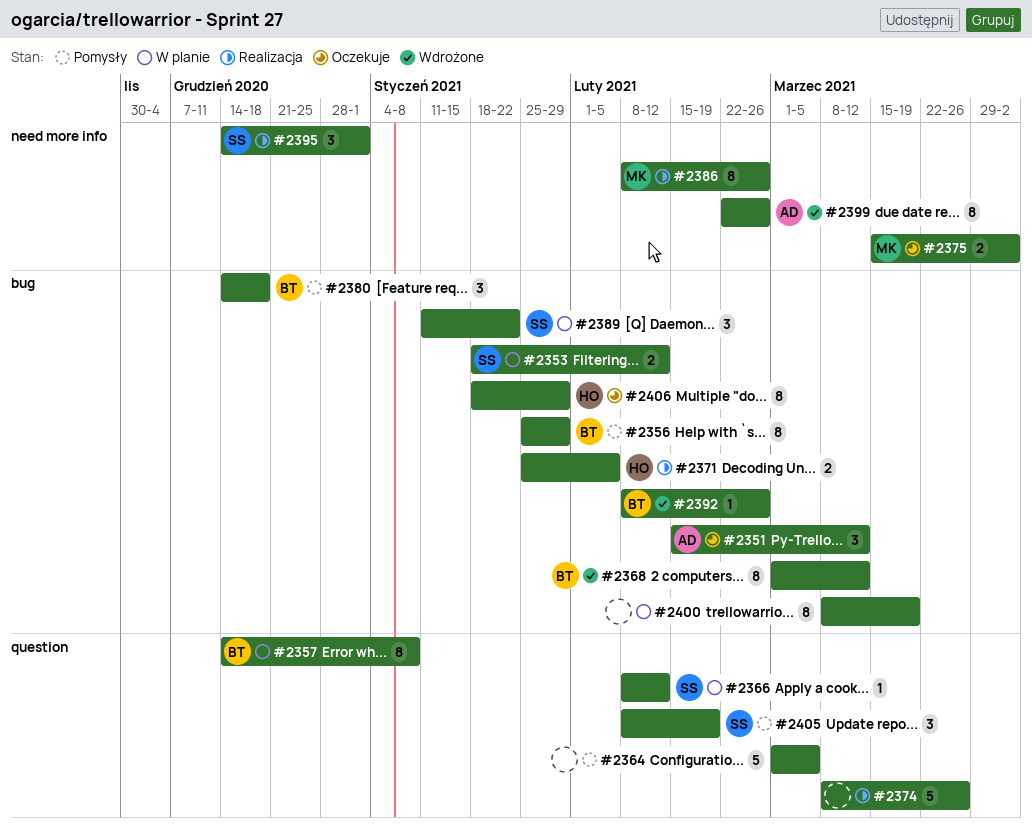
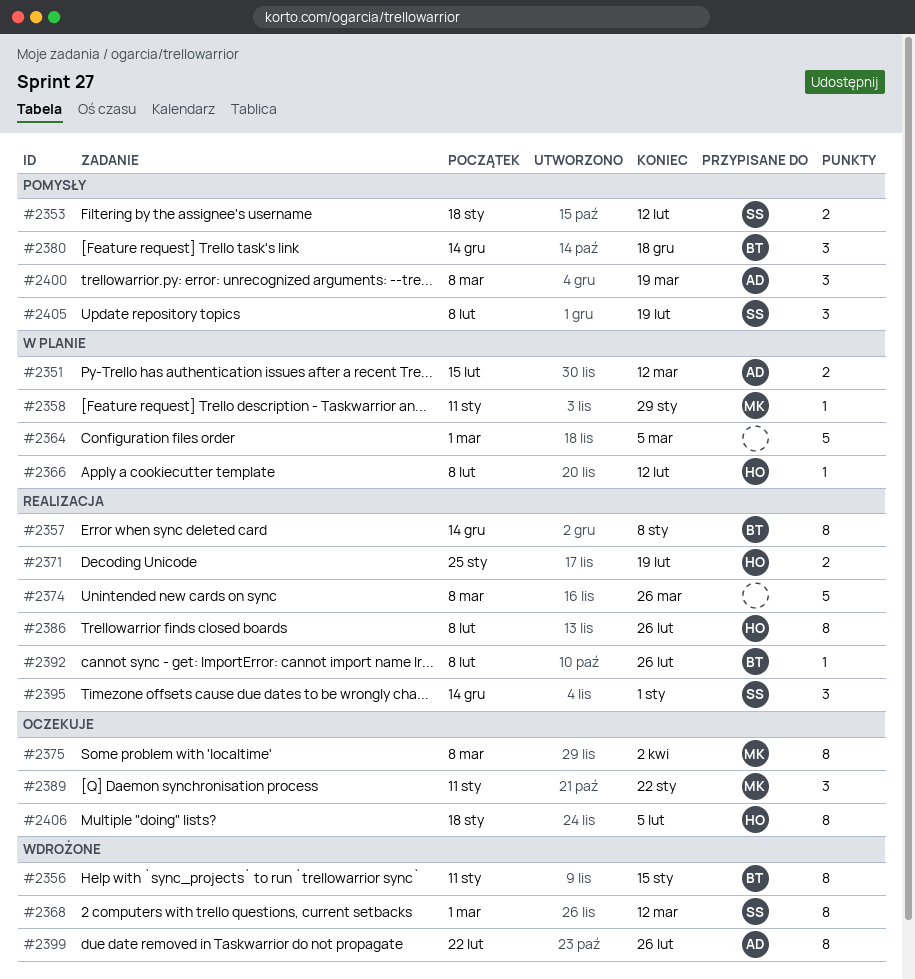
#2351, status: Oczekuje -> W planie
#2351, estimate: 3 -> 2
#2353, status: W planie -> Pomysły
#2356, status: Pomysły -> Wdrożone
#2356, start: Jan 25 -> Jan 11
#2356, due: Jan 29 -> Jan 15
#2357, status: W planie -> Realizacja
#2358: none -> present
#2364, status: Pomysły -> W planie
#2366, owner: SS -> HO
#2368, owner: BT -> SS
#2371, due: Feb 5 -> Feb 19
#2375, estimate: 2 -> 8
#2375, start: Mar 15 -> Mar 8
#2386, owner: MK -> HO
#2389, status: W planie -> Oczekuje
#2389, owner: SS -> MK
#2392, status: Wdrożone -> Realizacja
#2400, status: W planie -> Pomysły
#2400, owner: none -> AD
#2400, estimate: 8 -> 3
#2406, due: Jan 29 -> Feb 5

